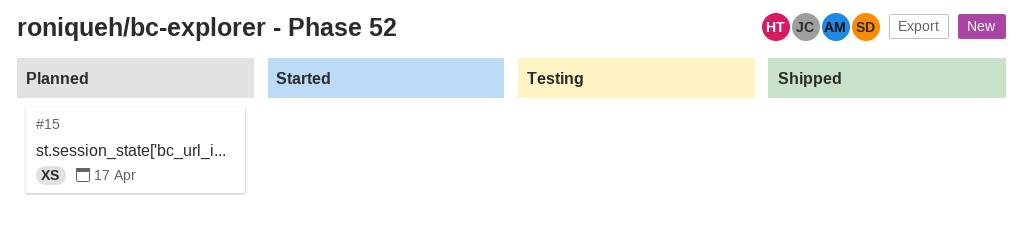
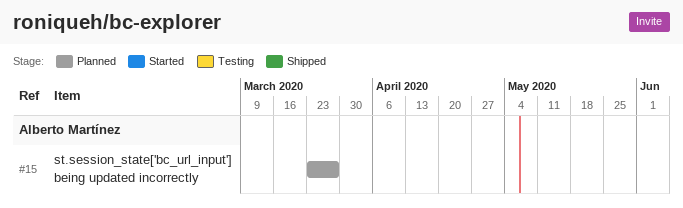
#15, due: Apr 17 -> Mar 27

